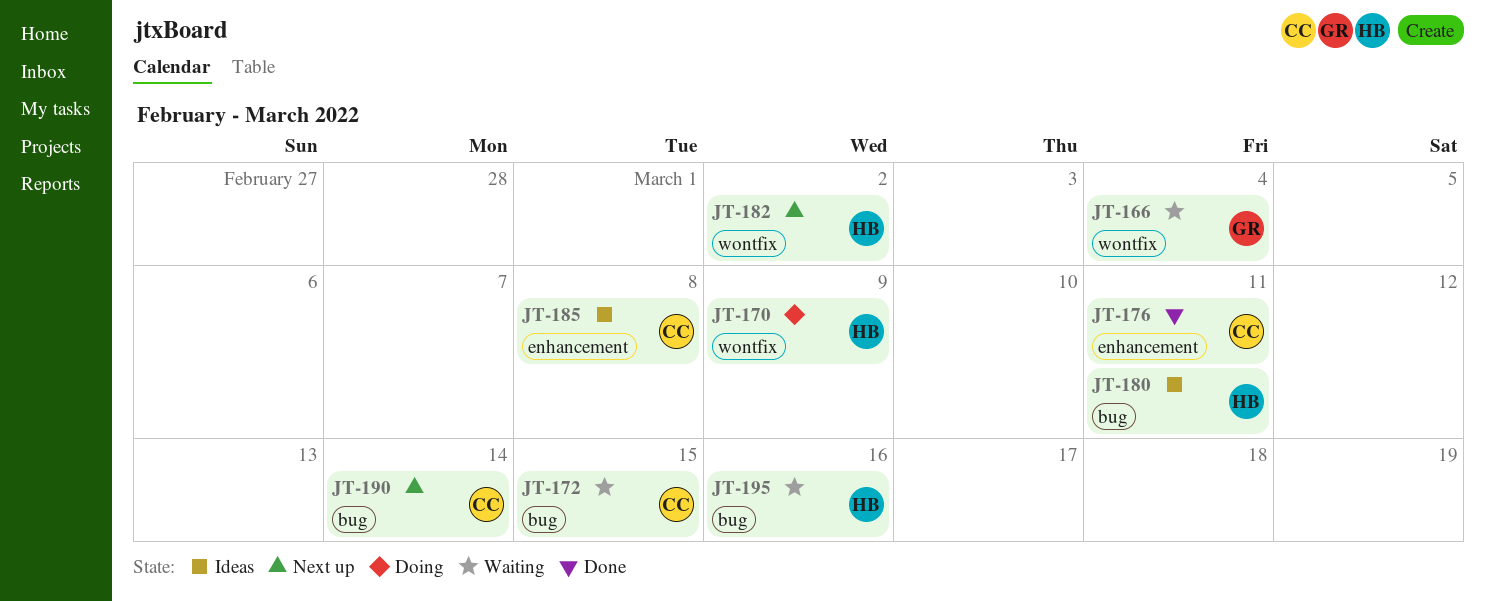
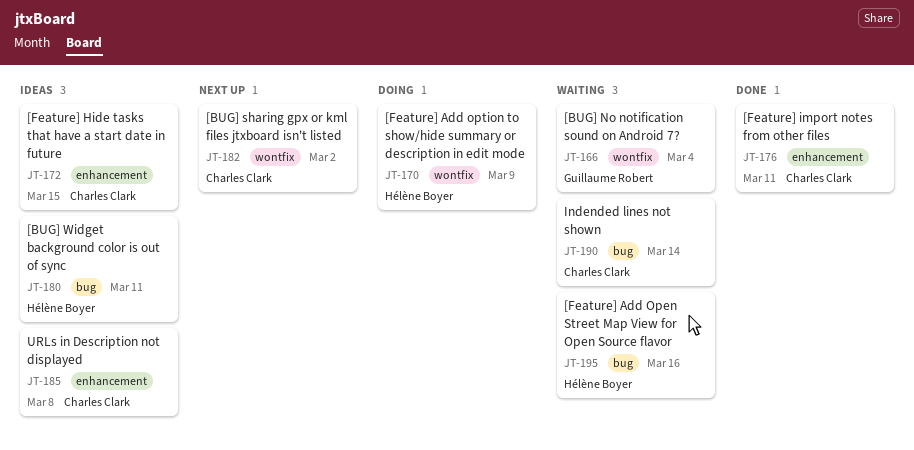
JT-172, status: Waiting -> Ideas
JT-172, label: bug -> enhancement
JT-182, owner: Hélène Boyer -> Charles Clark
JT-190, status: Next up -> Waiting

